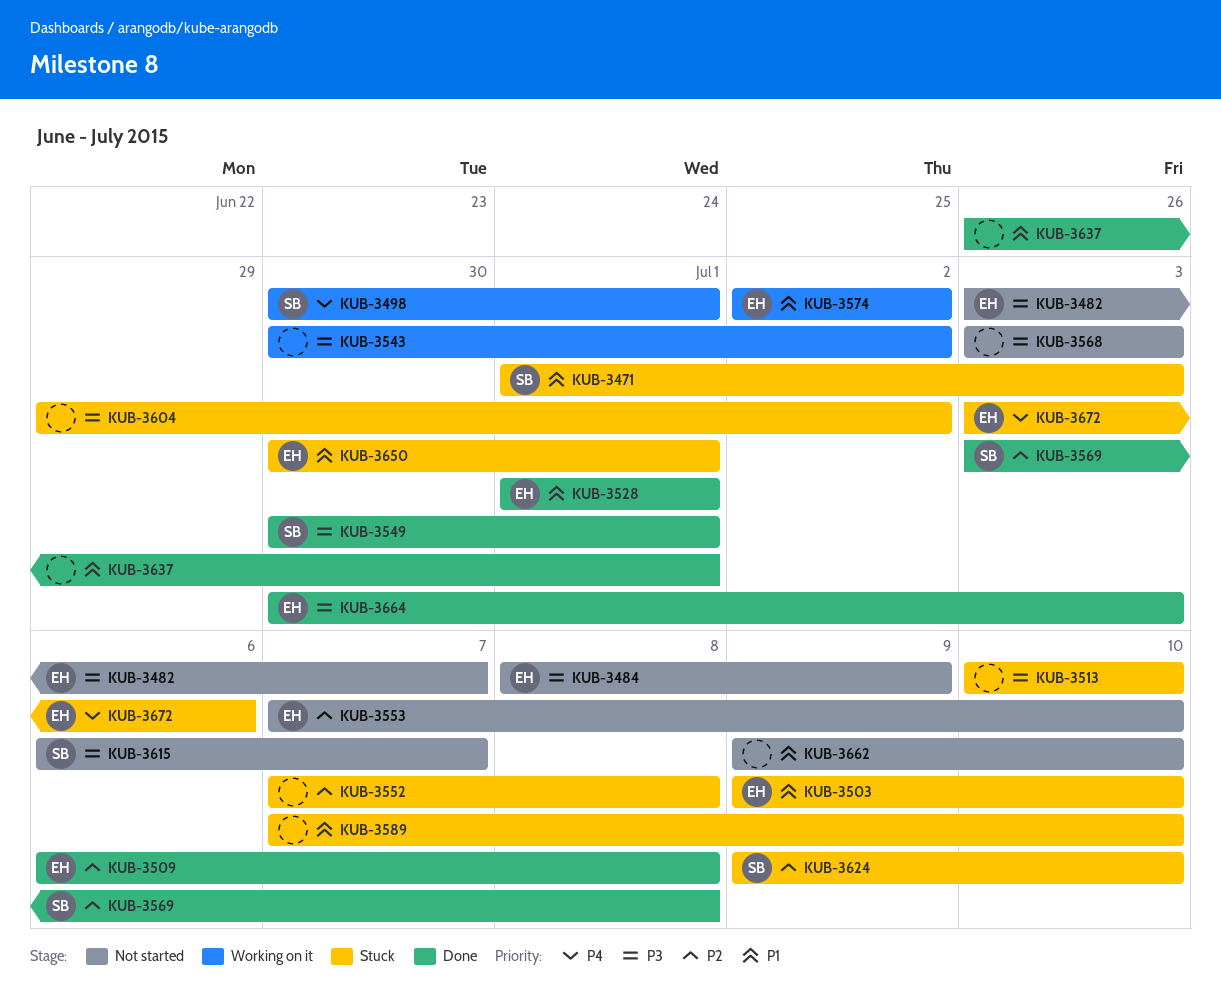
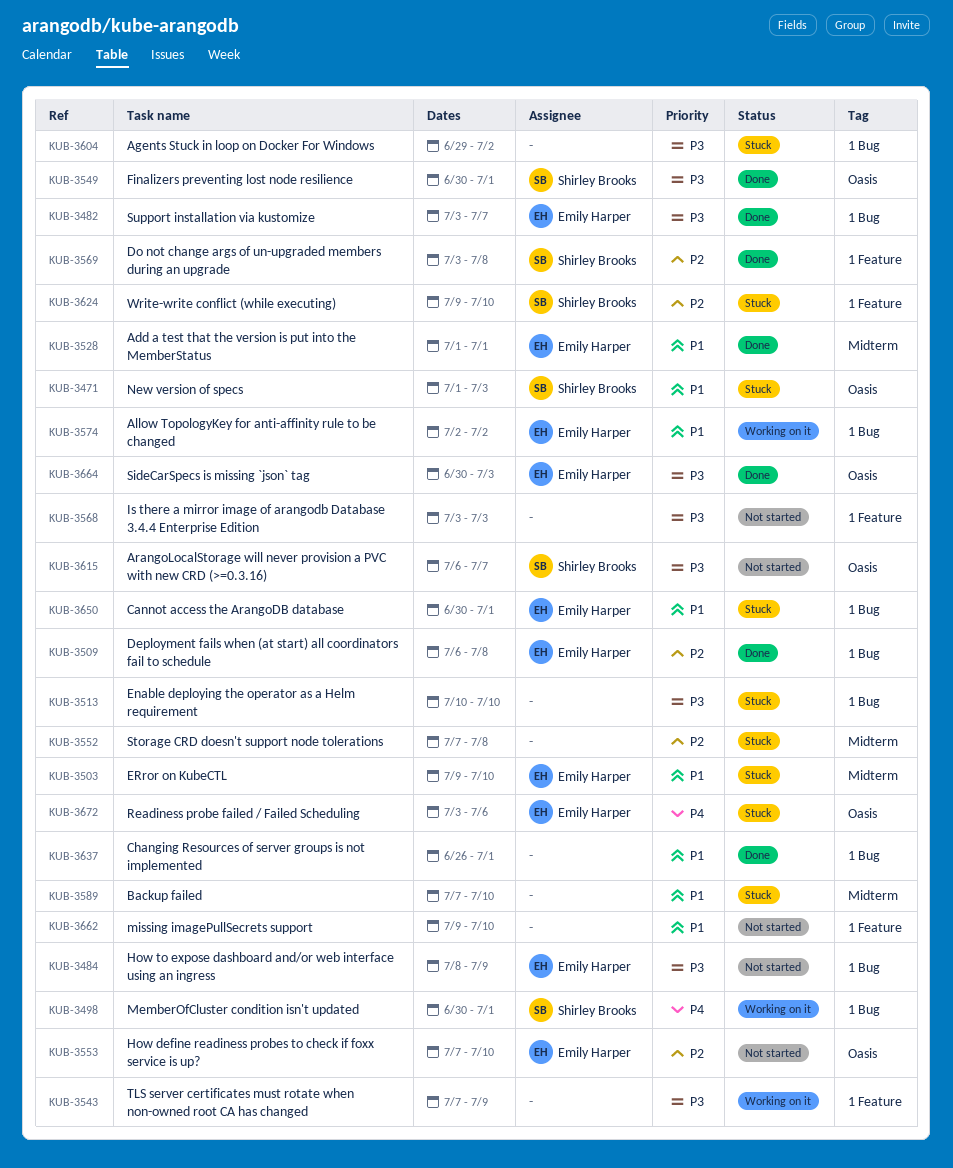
KUB-3482, status: Not started -> Done
KUB-3543, start: Jun 30 -> Jul 7
KUB-3543, due: Jul 2 -> Jul 9

